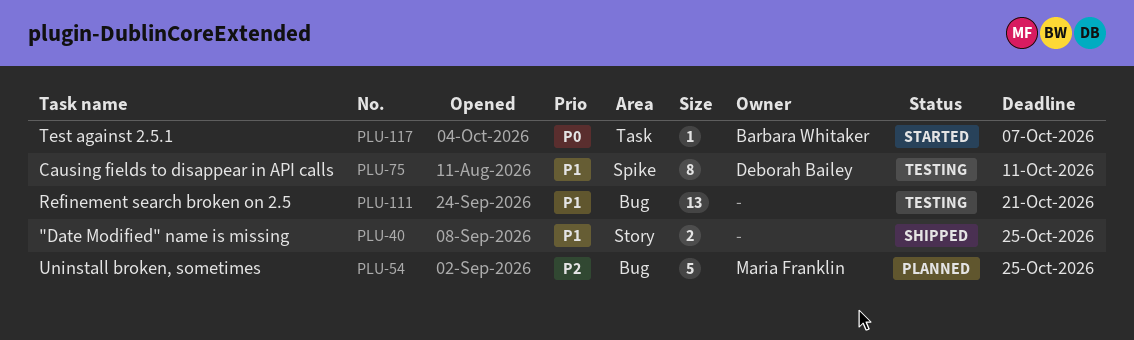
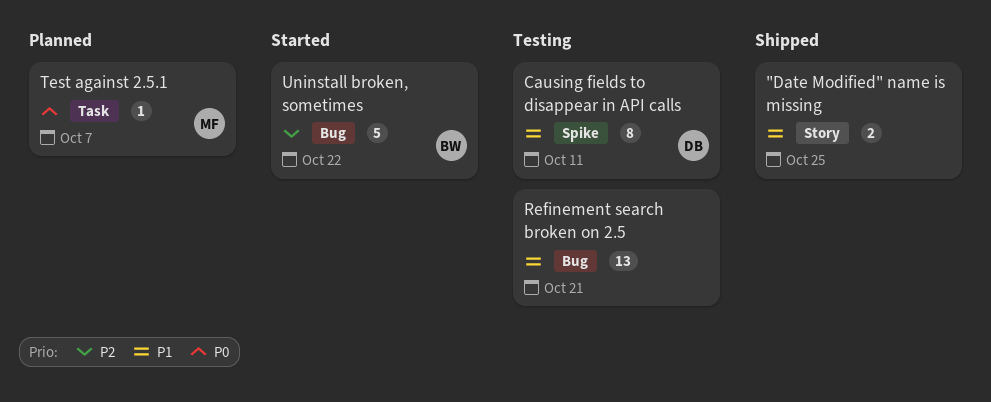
Test against 2.5.1, status: Started -> Planned
Test against 2.5.1, owner: Barbara Whitaker -> Maria Franklin
Uninstall broken, sometimes, status: Planned -> Started
Uninstall broken, sometimes, owner: Maria Franklin -> Barbara Whitaker
Uninstall broken, sometimes, due: Oct 25 -> Oct 22

